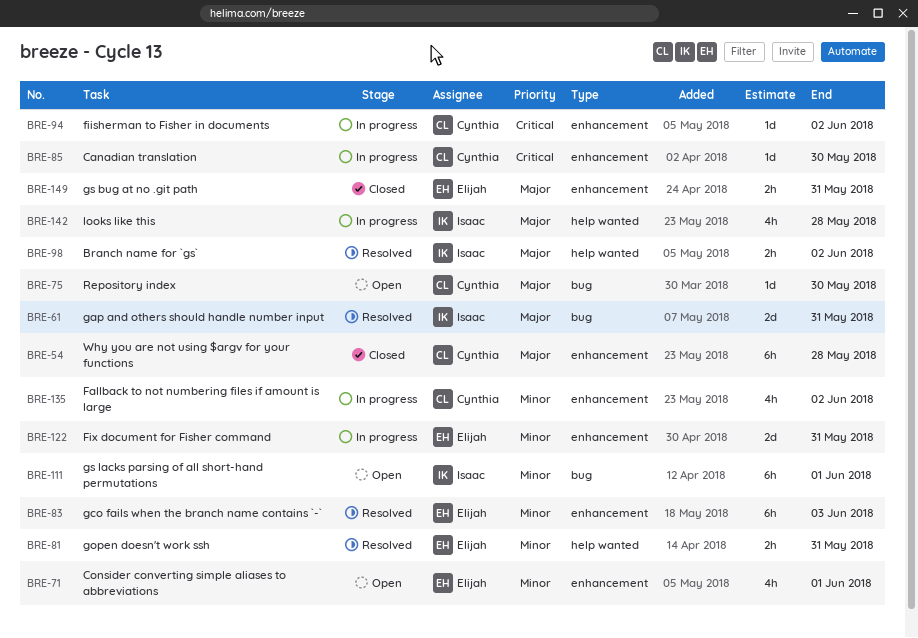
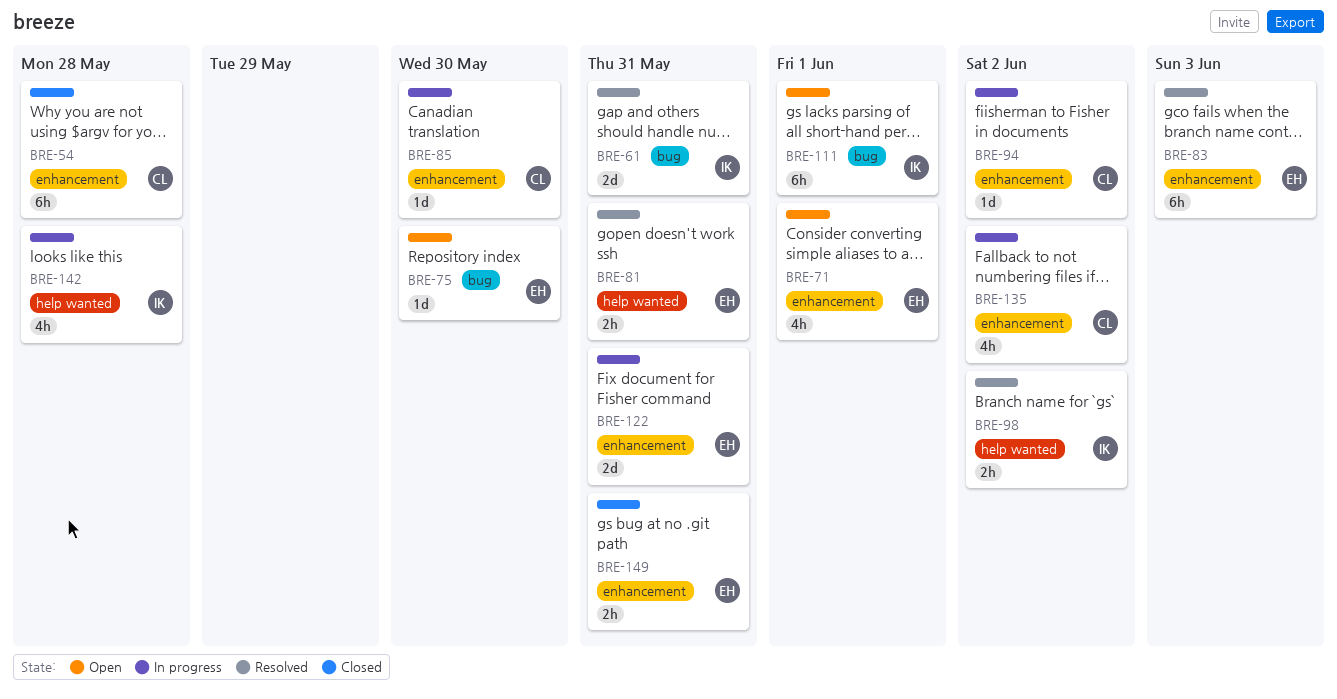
BRE-75, owner: Cynthia -> Elijah

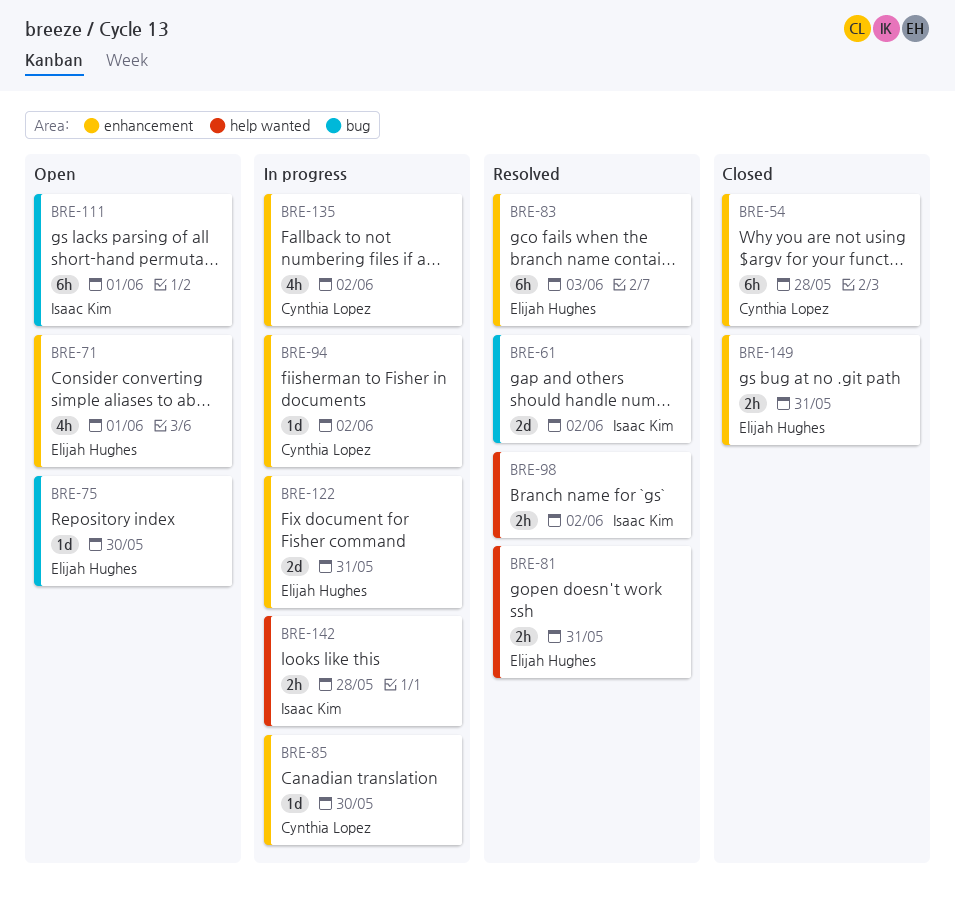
BRE-61, due: May 31 -> Jun 2
BRE-142, estimate: 4h -> 2h

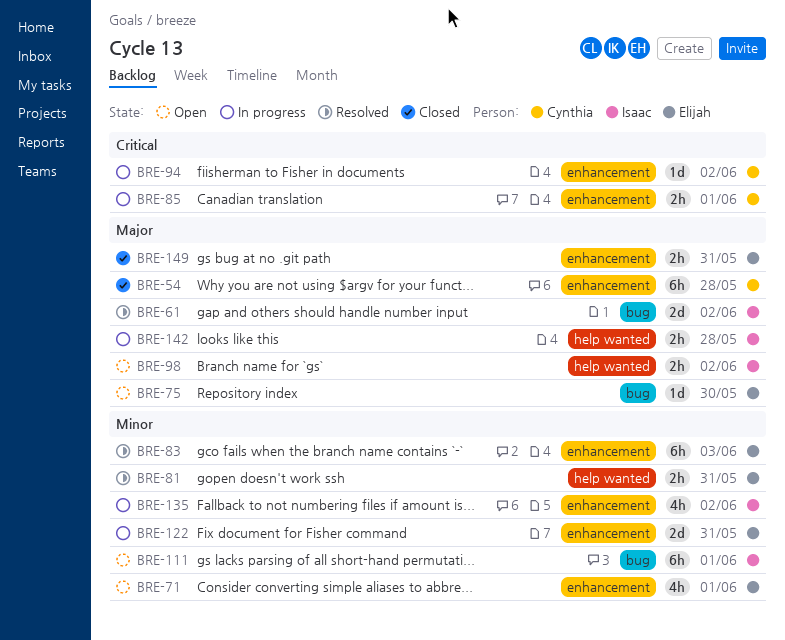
BRE-85, estimate: 1d -> 2h
BRE-85, due: May 30 -> Jun 1
BRE-98, status: Resolved -> Open
BRE-135, owner: Cynthia Lopez -> Isaac Kim

